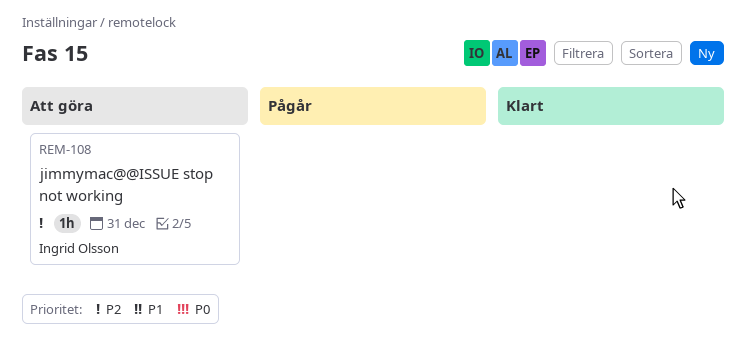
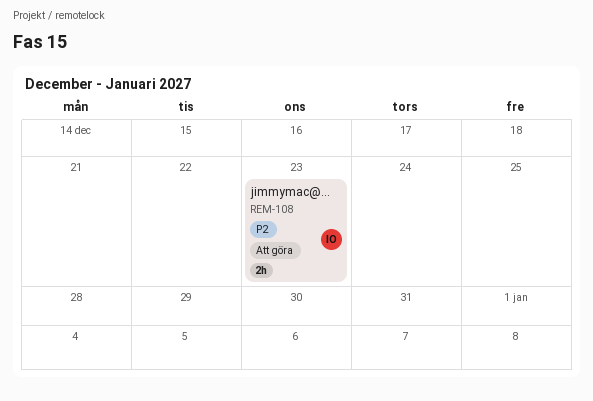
REM-108, estimate: 1h -> 2h
REM-108, due: Dec 31 -> Dec 23

